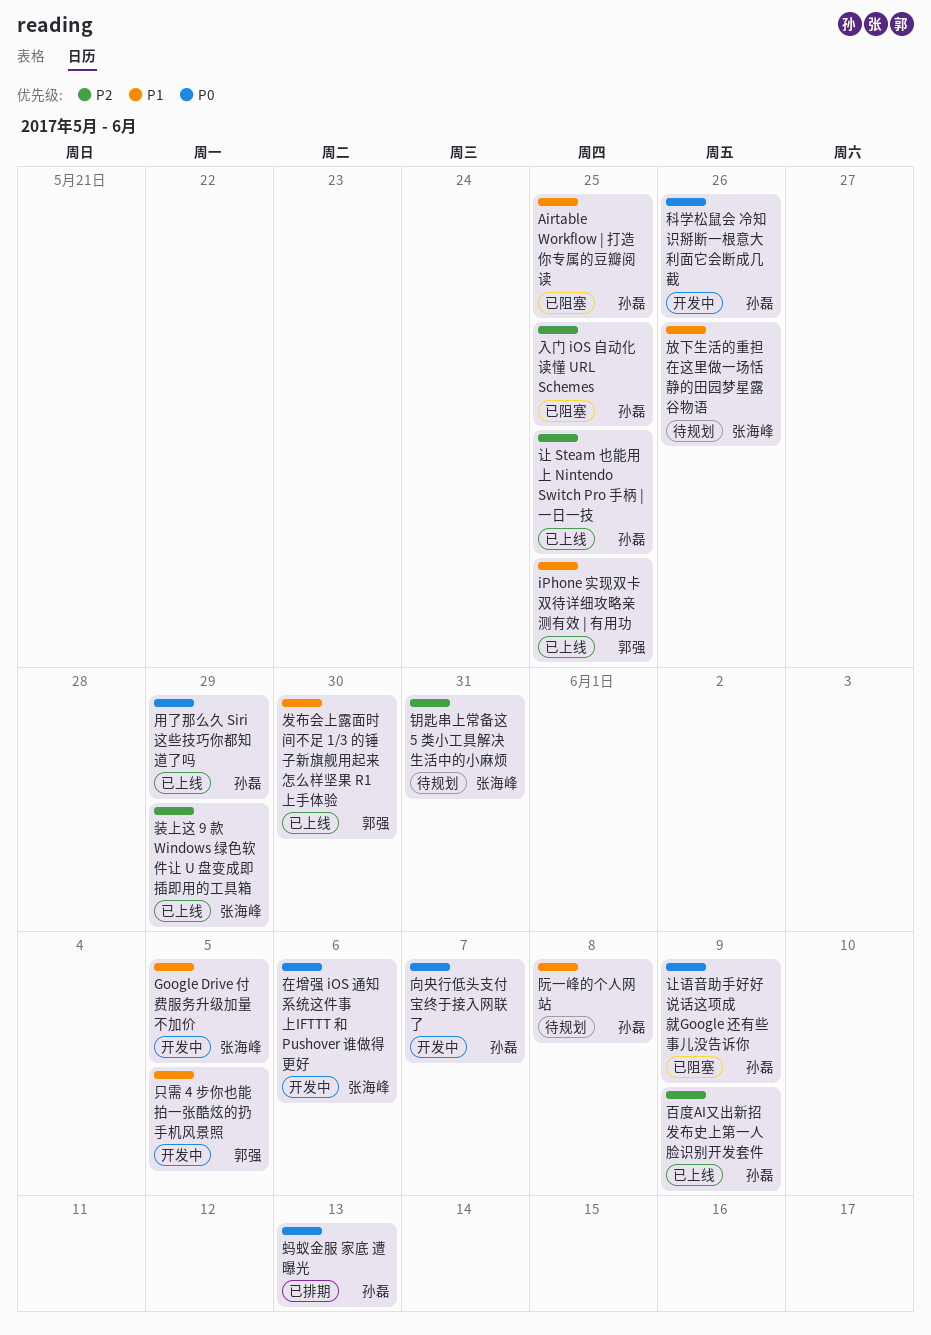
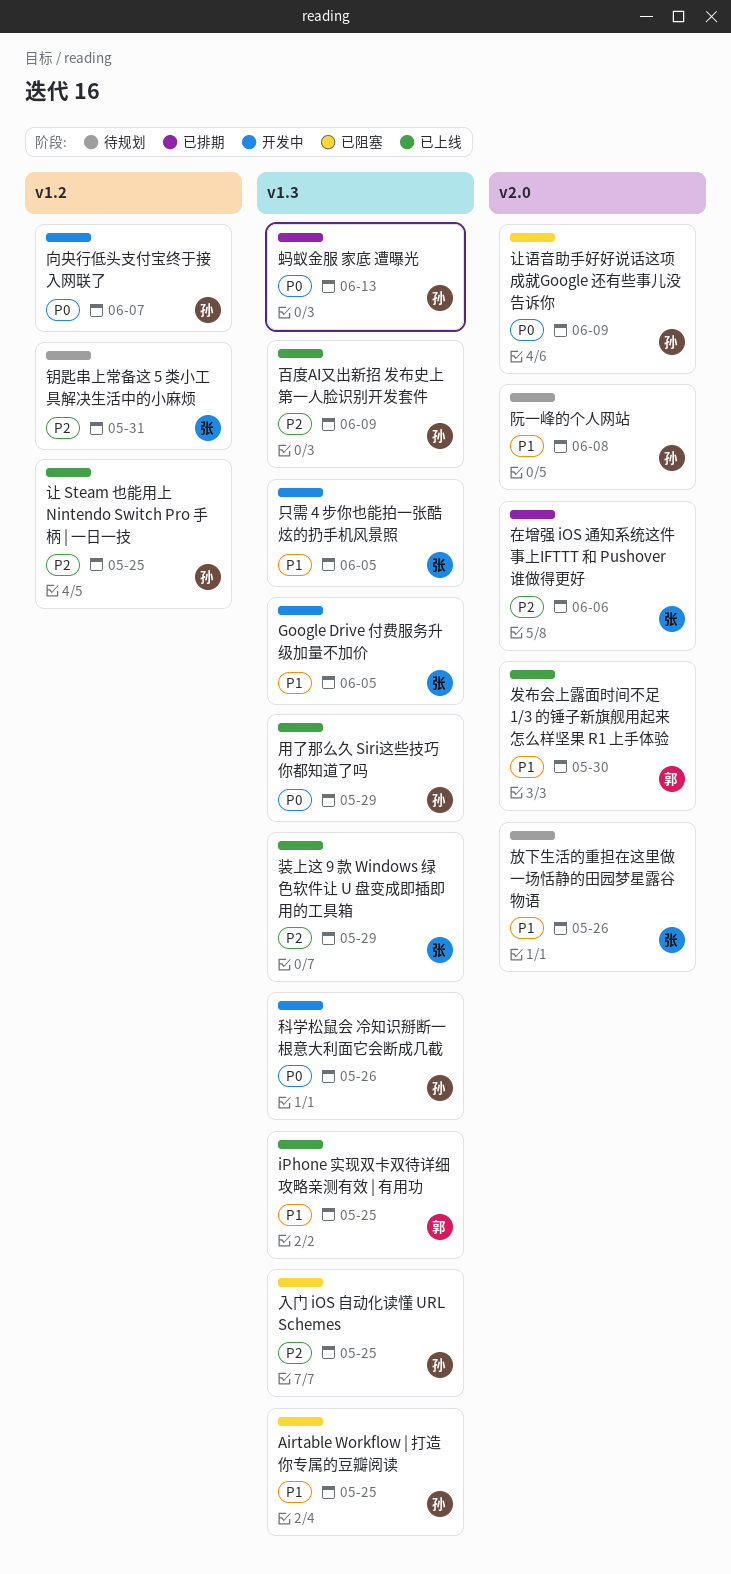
只需 4 步你也能拍一张酷炫的扔手机风景照, owner: 郭强 -> 张海峰
在增强 iOS 通知系统这件事上IFTTT 和 Pushover 谁做得更好, status: 开发中 -> 已排期
在增强 iOS 通知系统这件事上IFTTT 和 Pushover 谁做得更好, priority: P0 -> P2

